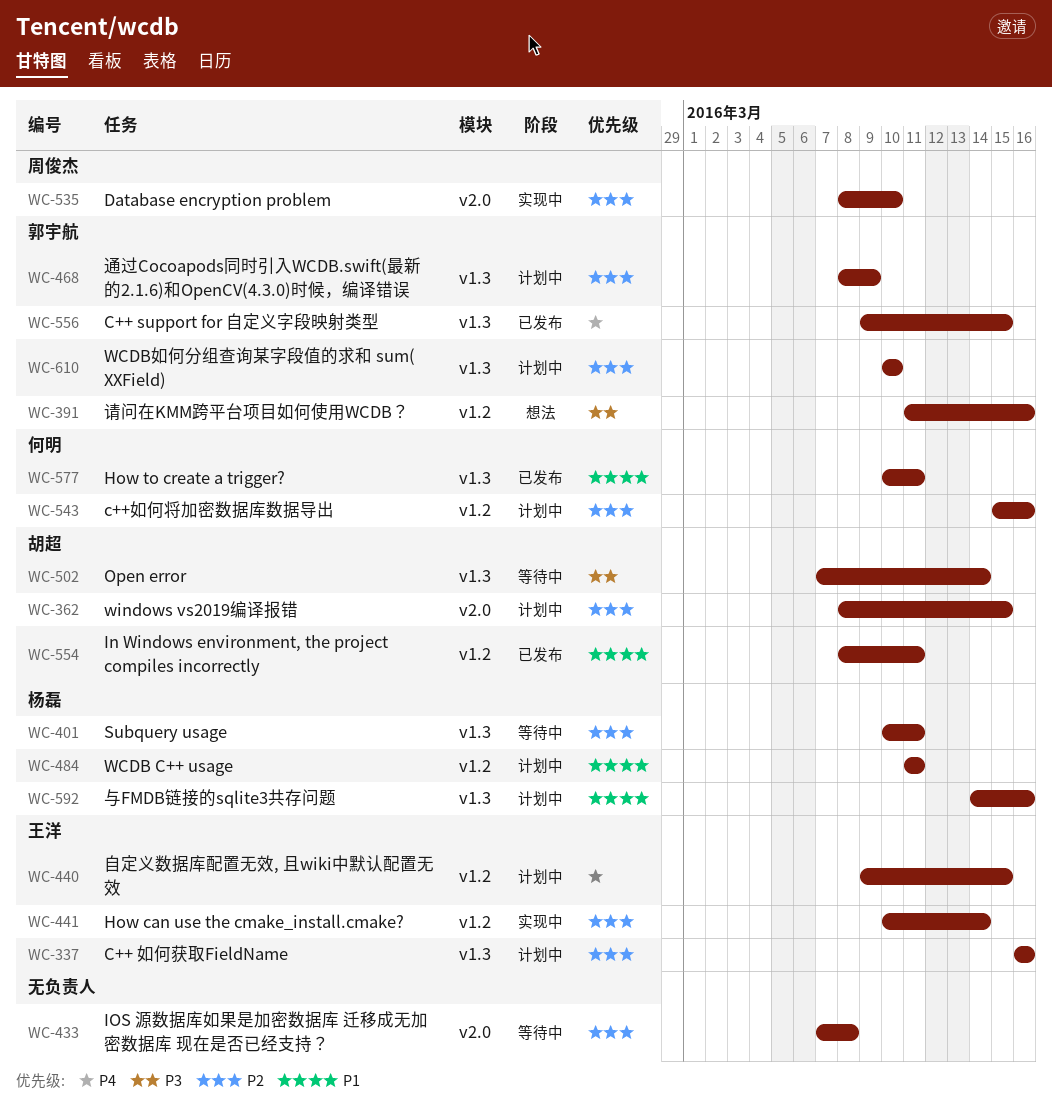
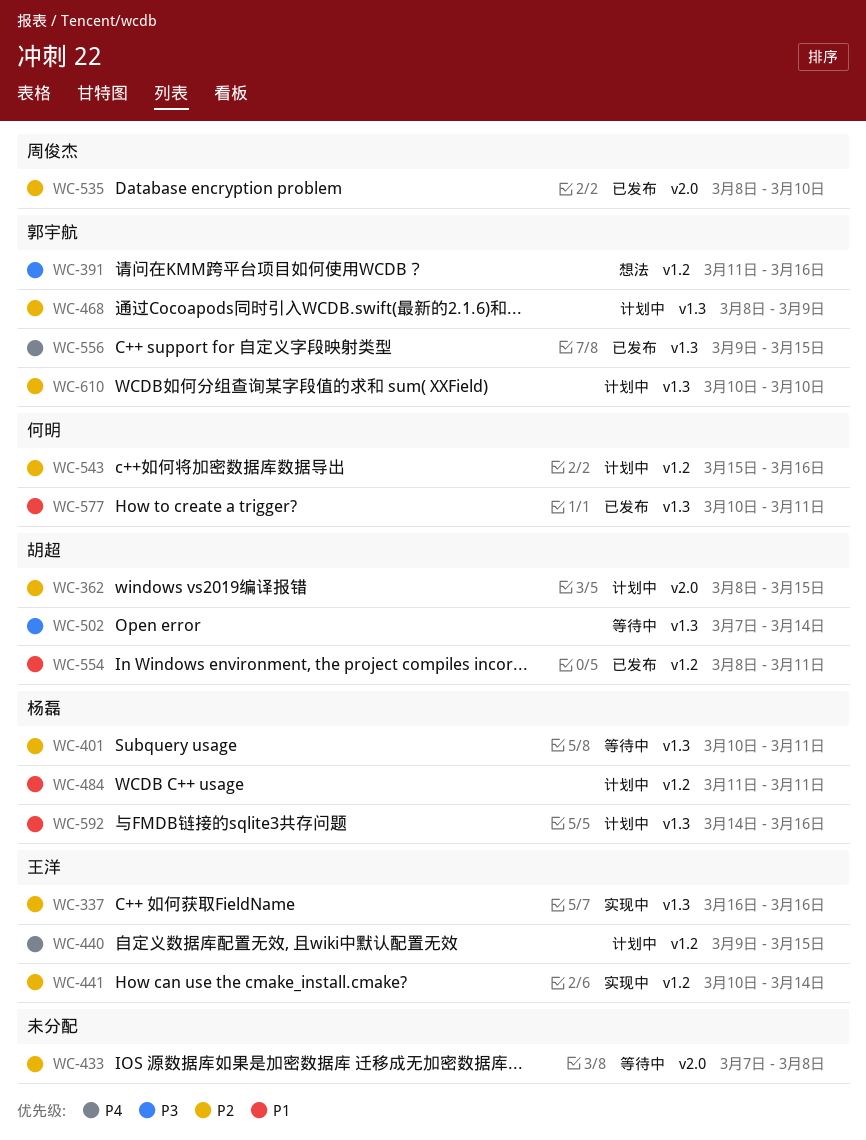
WC-337, status: 计划中 -> 实现中
WC-535, status: 实现中 -> 已发布

